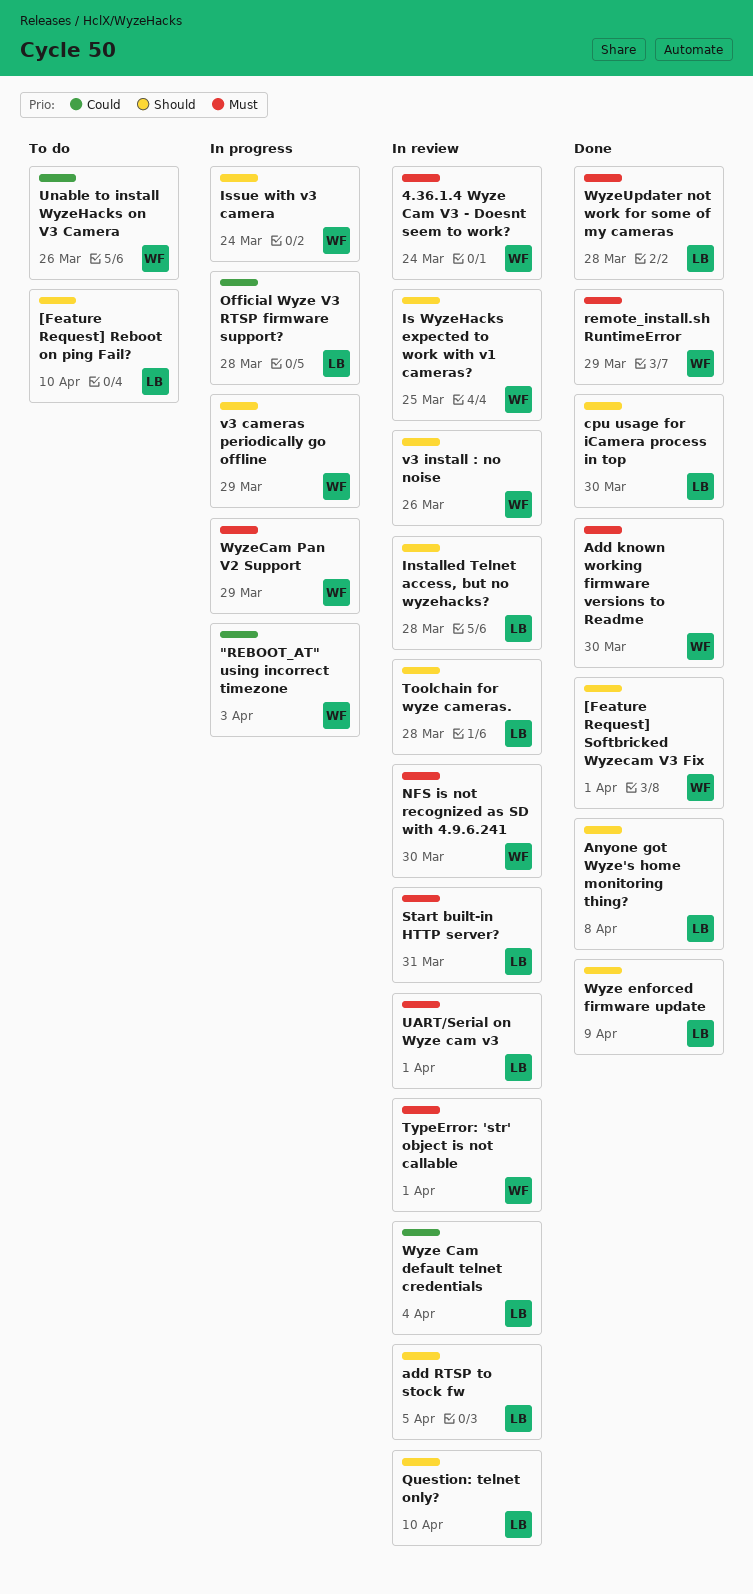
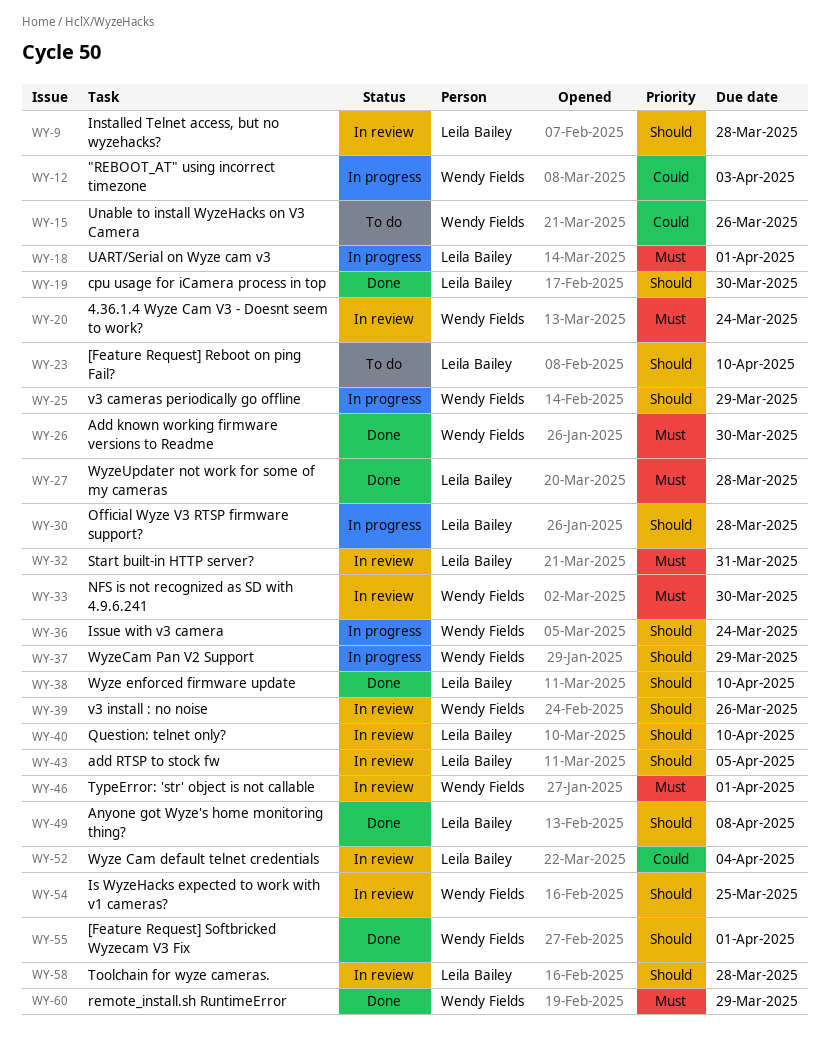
Official Wyze V3 RTSP firmware support?, priority: Could -> Should
UART/Serial on Wyze cam v3, status: In review -> In progress
Wyze enforced firmware update, due: Apr 9 -> Apr 10
WyzeCam Pan V2 Support, priority: Must -> Should

